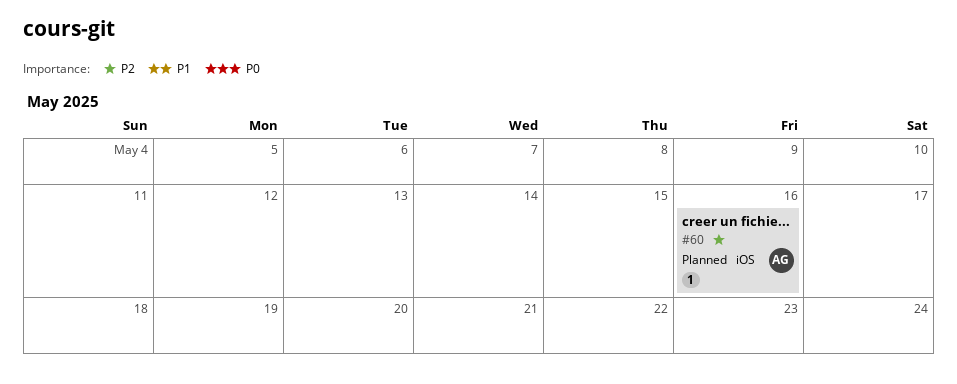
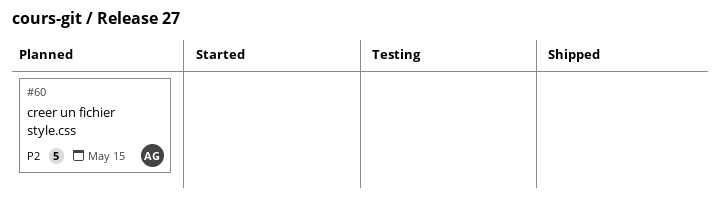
#60, estimate: 1 -> 5
#60, due: May 16 -> May 15

